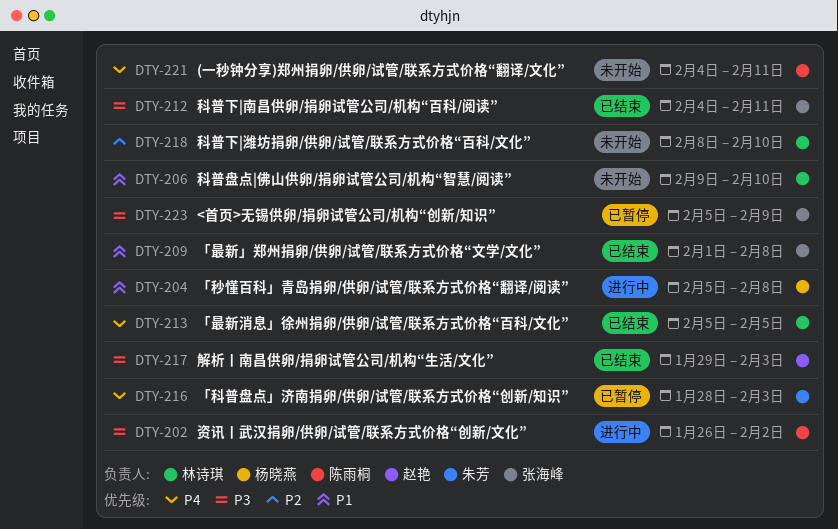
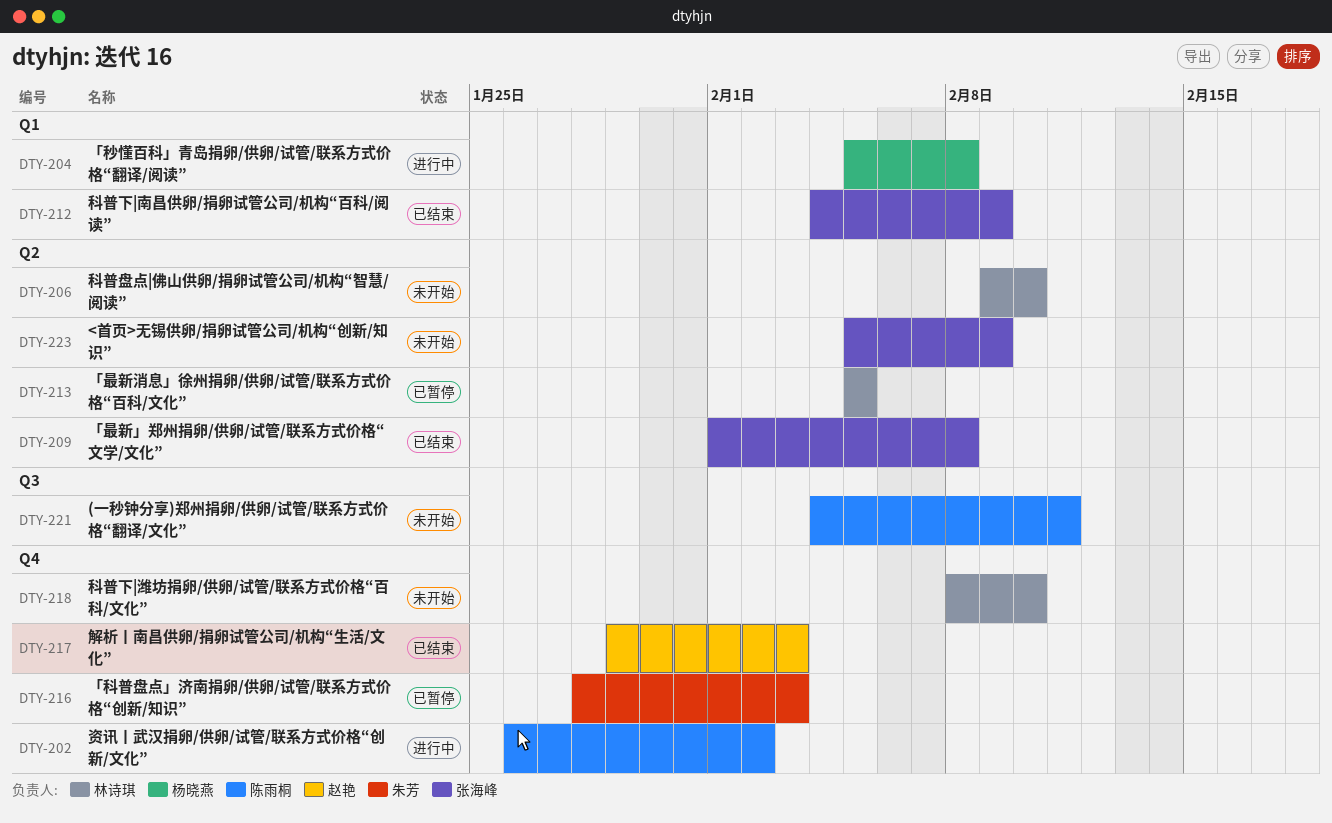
DTY-212, due: Feb 11 -> Feb 9
DTY-213, status: 已结束 -> 已暂停
DTY-223, status: 已暂停 -> 未开始

